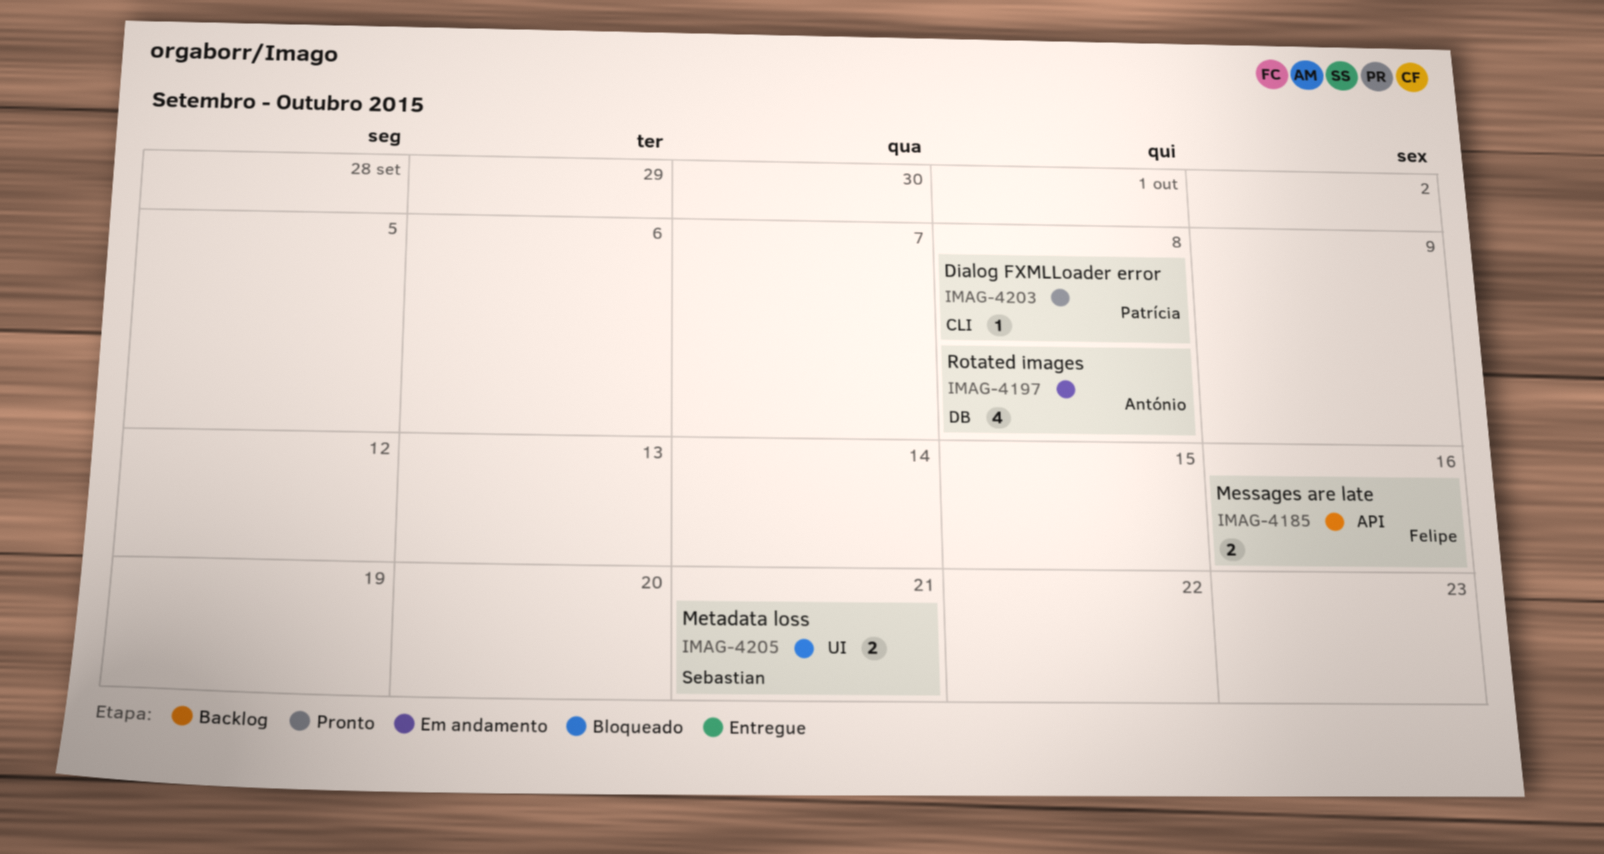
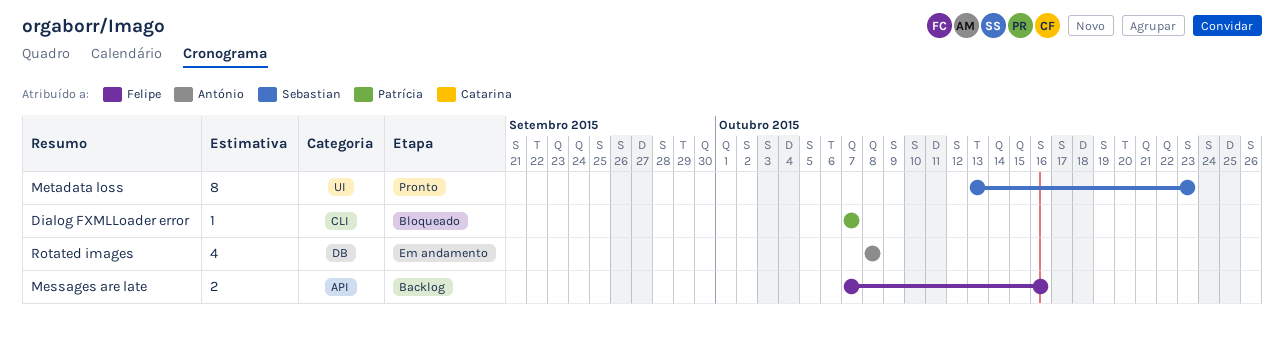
Dialog FXMLLoader error, status: Pronto -> Bloqueado
Dialog FXMLLoader error, due: Oct 8 -> Oct 7
Metadata loss, status: Bloqueado -> Pronto
Metadata loss, estimate: 2 -> 8
Metadata loss, due: Oct 21 -> Oct 23

